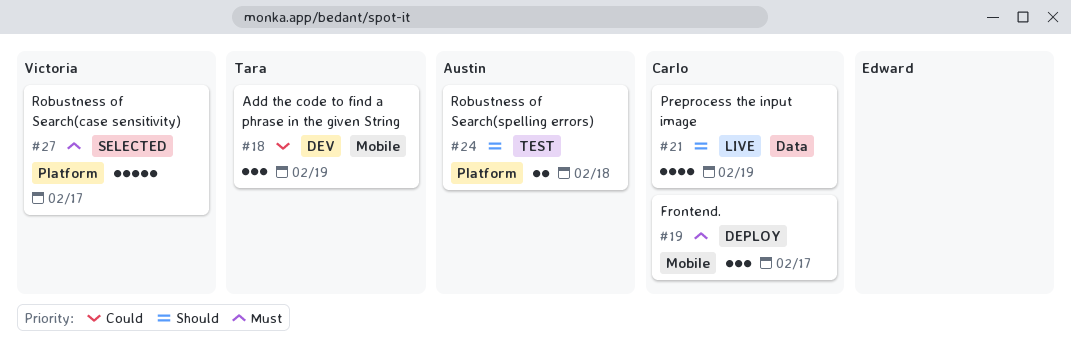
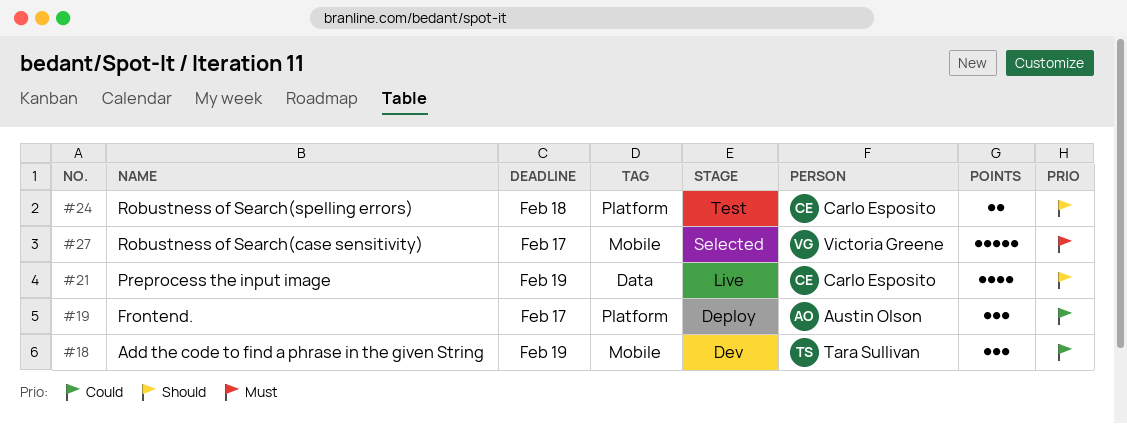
#19, owner: Carlo Esposito -> Austin Olson
#19, priority: Must -> Could
#19, label: Mobile -> Platform
#24, owner: Austin Olson -> Carlo Esposito
#27, label: Platform -> Mobile

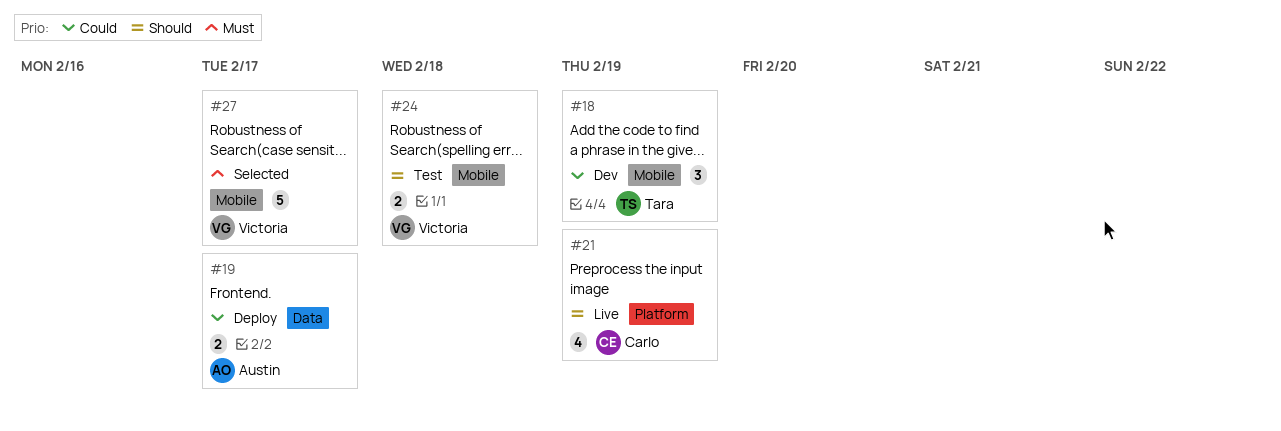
#19, label: Platform -> Data
#19, estimate: 3 -> 2
#21, label: Data -> Platform
#24, owner: Carlo Esposito -> Victoria Greene
#24, label: Platform -> Mobile

